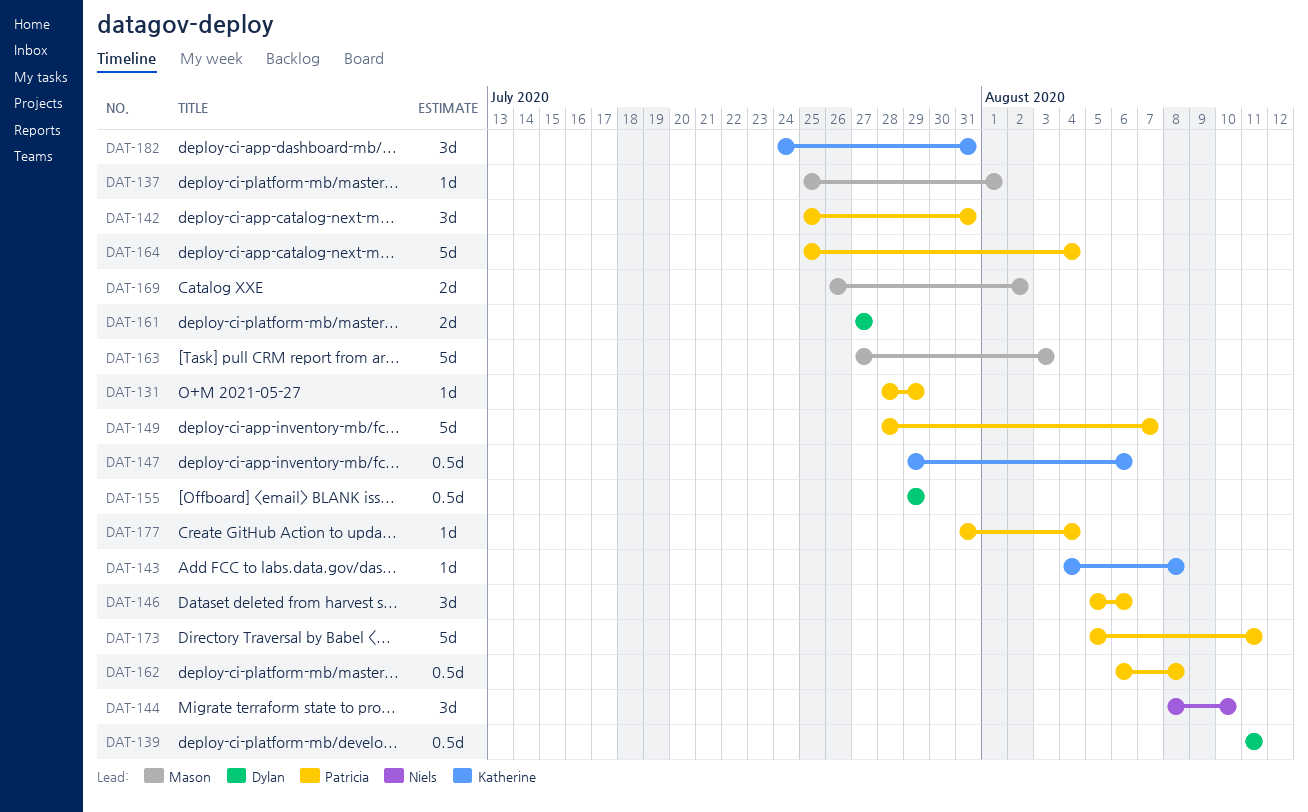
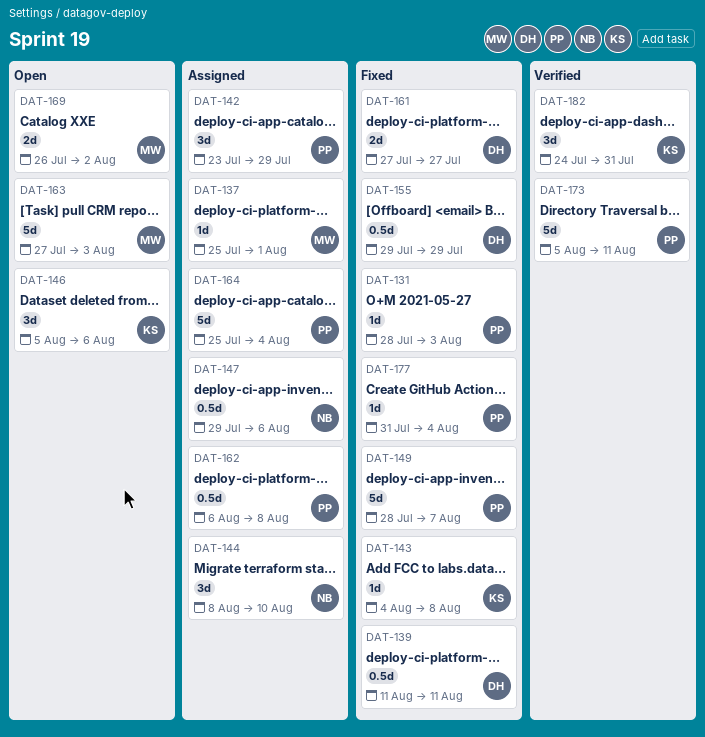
DAT-131, due: Jul 29 -> Aug 3
DAT-142, start: Jul 25 -> Jul 23
DAT-142, due: Jul 31 -> Jul 29
DAT-146, owner: Patricia -> Katherine
DAT-147, owner: Katherine -> Niels

